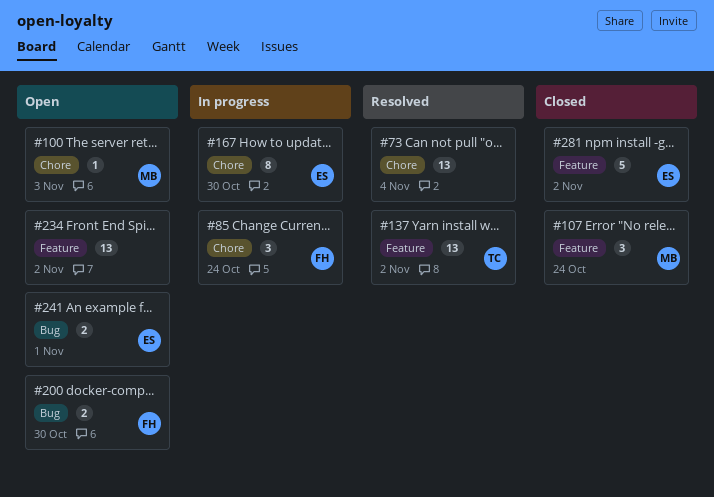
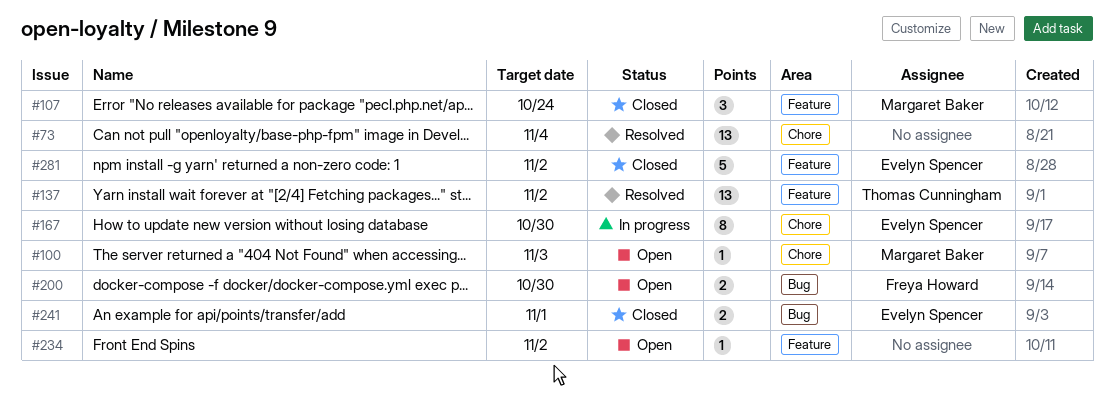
#85: present -> none
#234, estimate: 13 -> 1
#241, status: Open -> Closed

